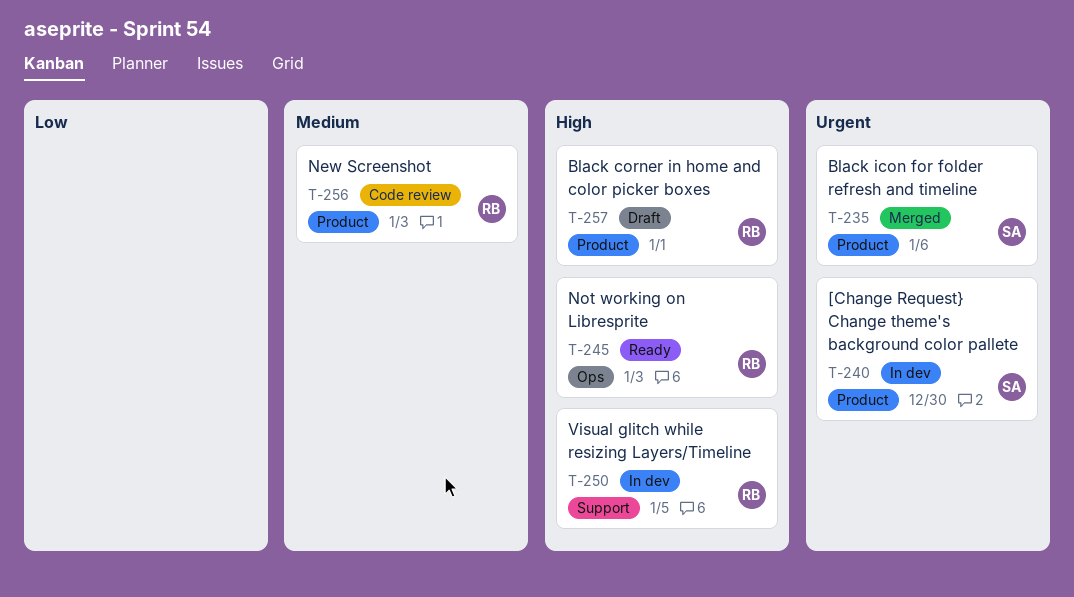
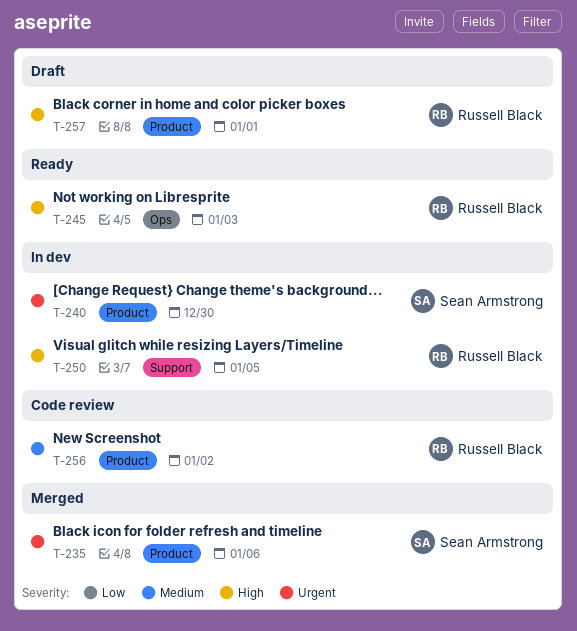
T-256, due: Jan 3 -> Jan 2

